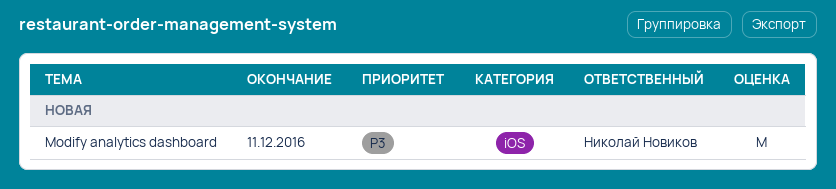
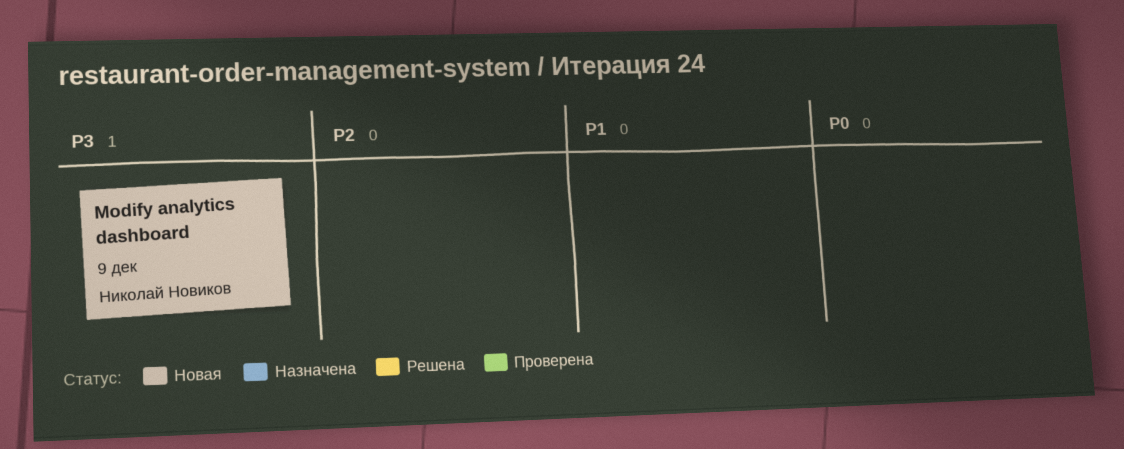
Modify analytics dashboard, due: Dec 11 -> Dec 9

